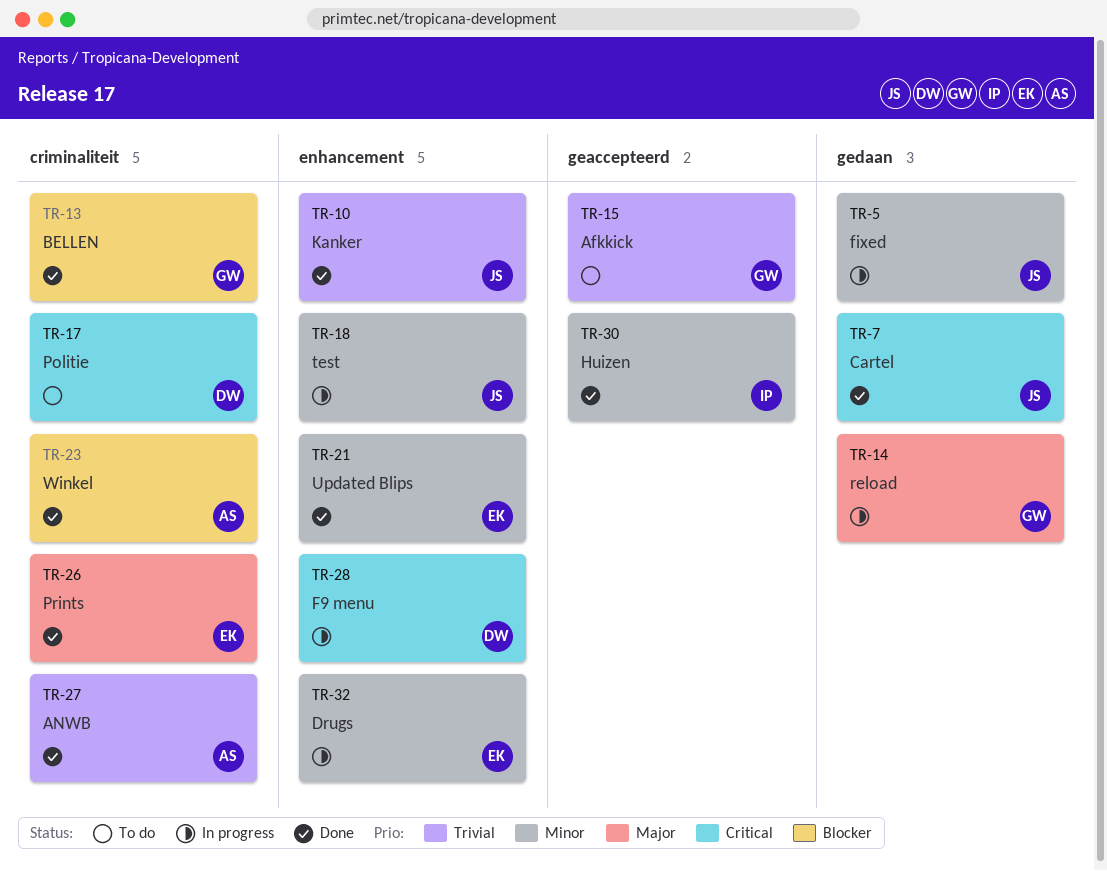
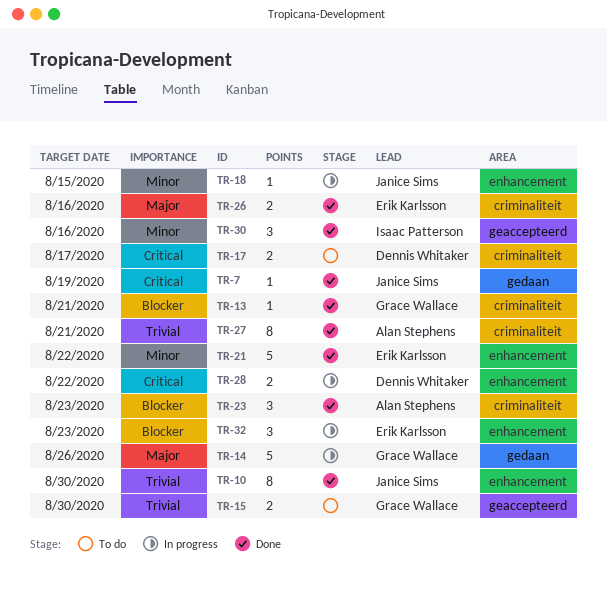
TR-5: present -> none
TR-32, priority: Minor -> Blocker

